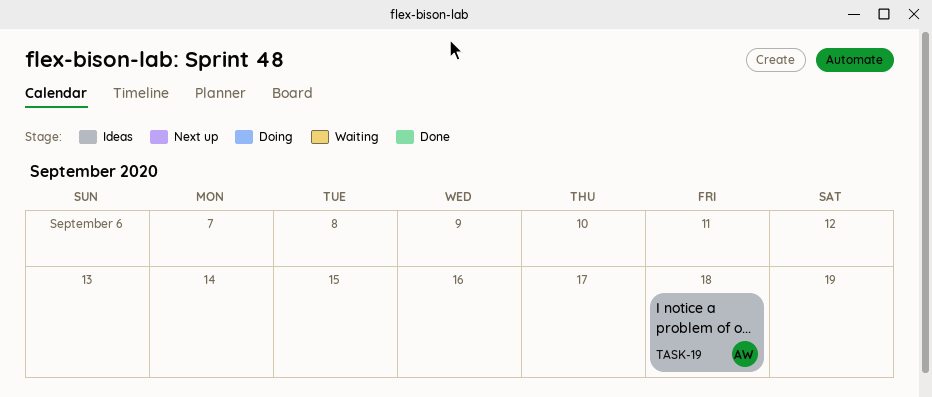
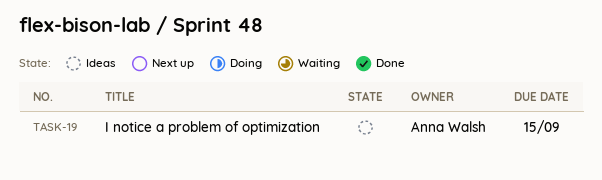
TASK-19, due: Sep 18 -> Sep 15

